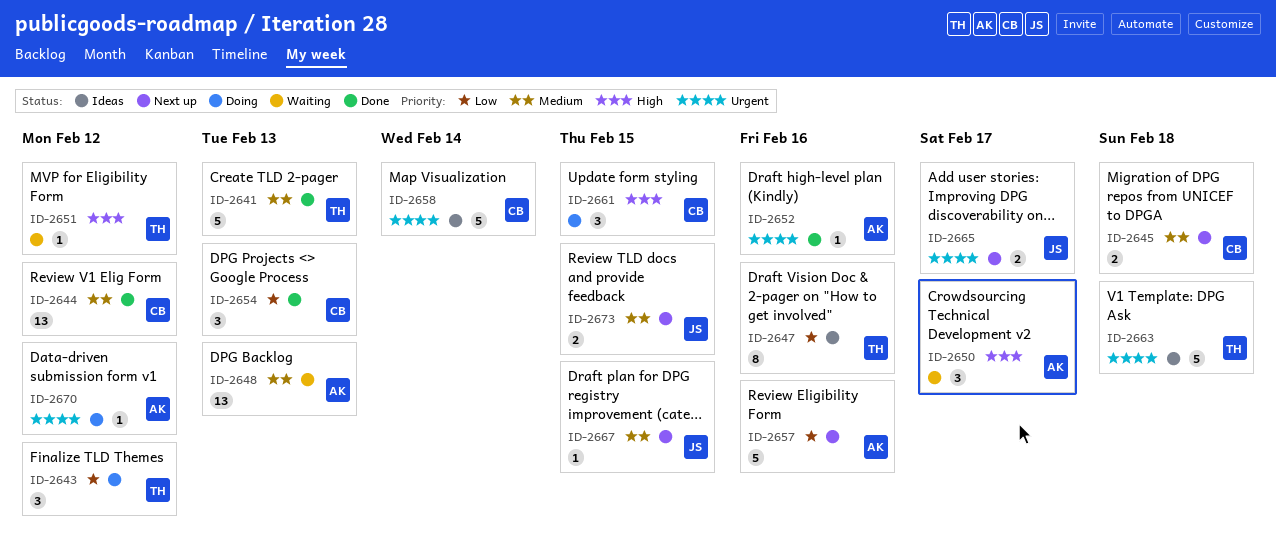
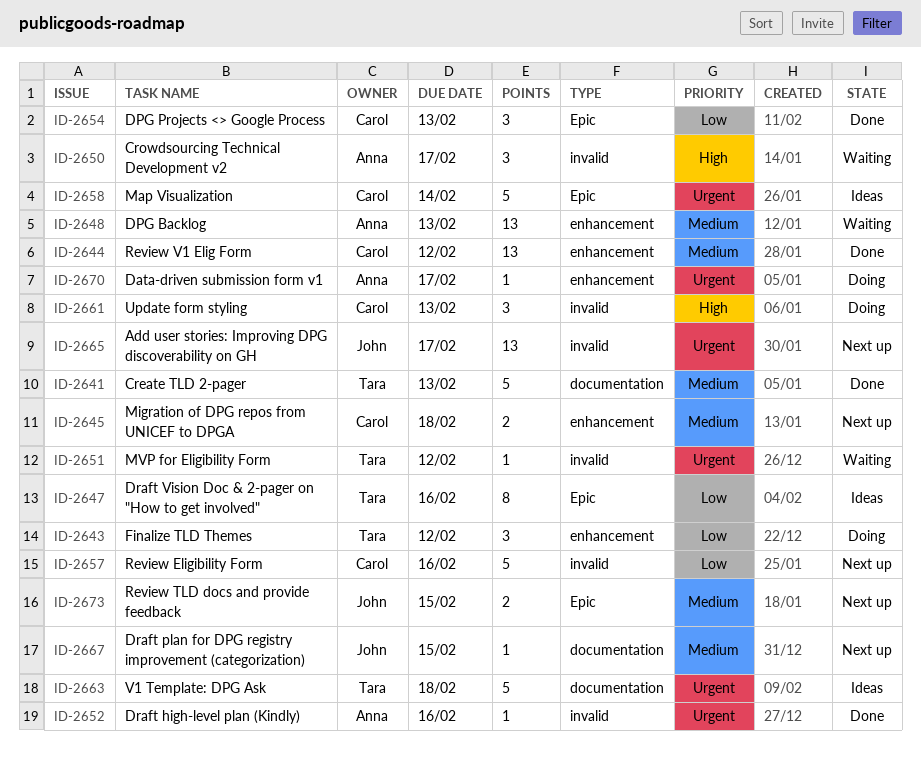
ID-2651, priority: High -> Urgent
ID-2657, owner: Anna -> Carol
ID-2661, due: Feb 15 -> Feb 13
ID-2665, estimate: 2 -> 13
ID-2670, due: Feb 12 -> Feb 17

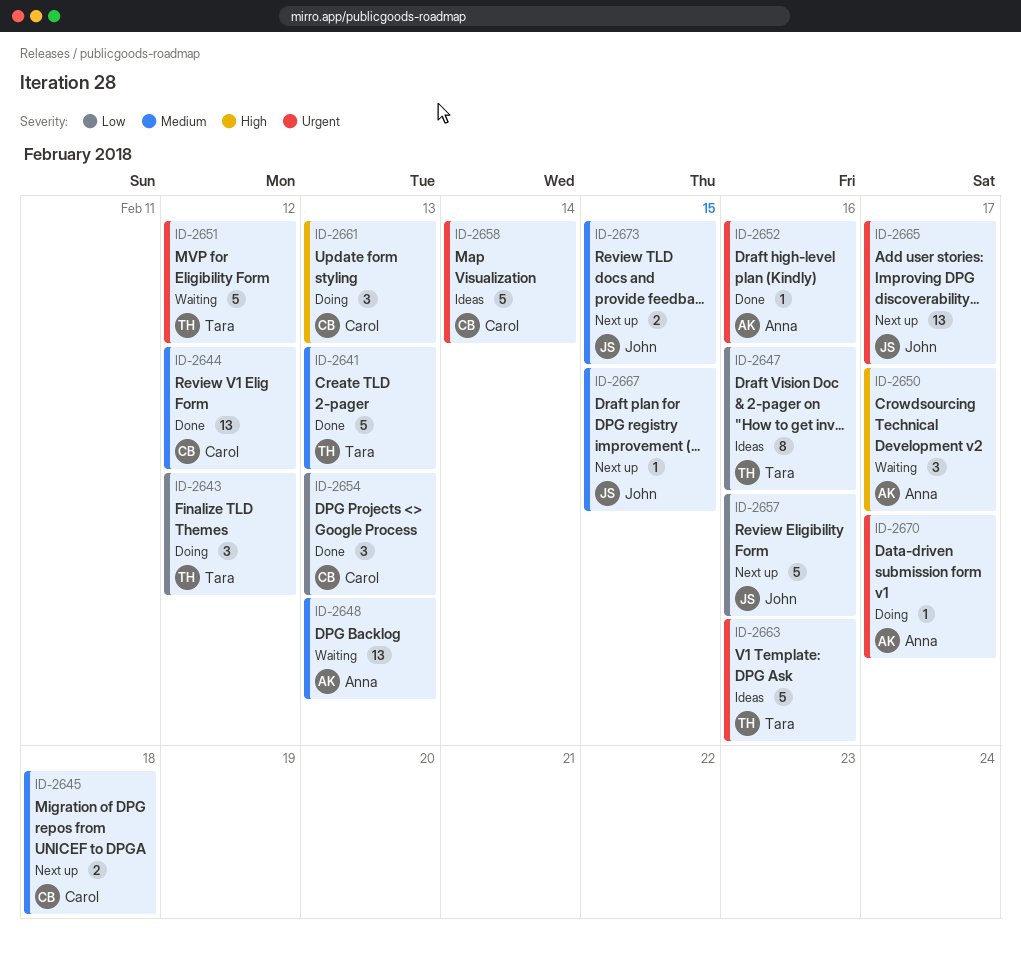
ID-2651, estimate: 1 -> 5
ID-2657, owner: Carol -> John
ID-2663, due: Feb 18 -> Feb 16

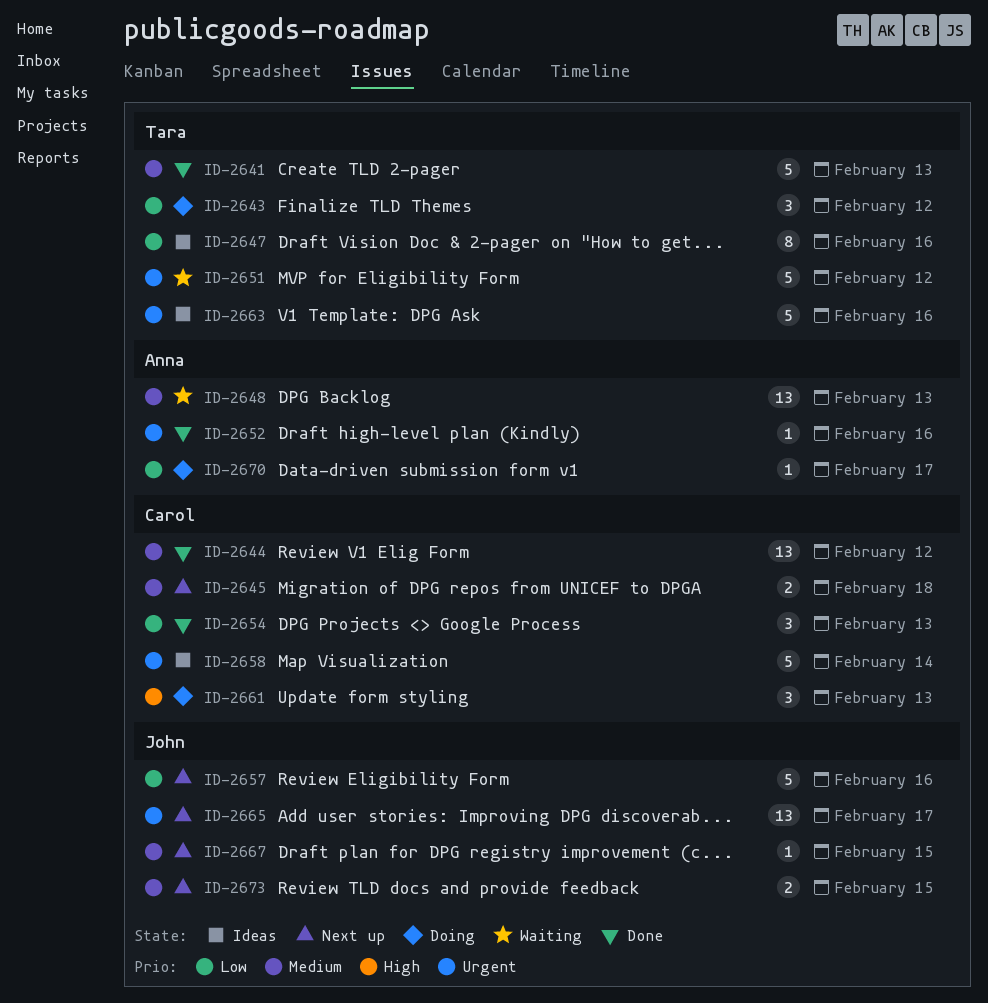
ID-2650: present -> none
ID-2670, priority: Urgent -> Low

